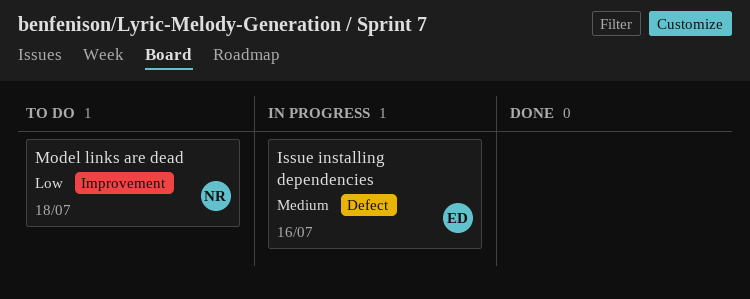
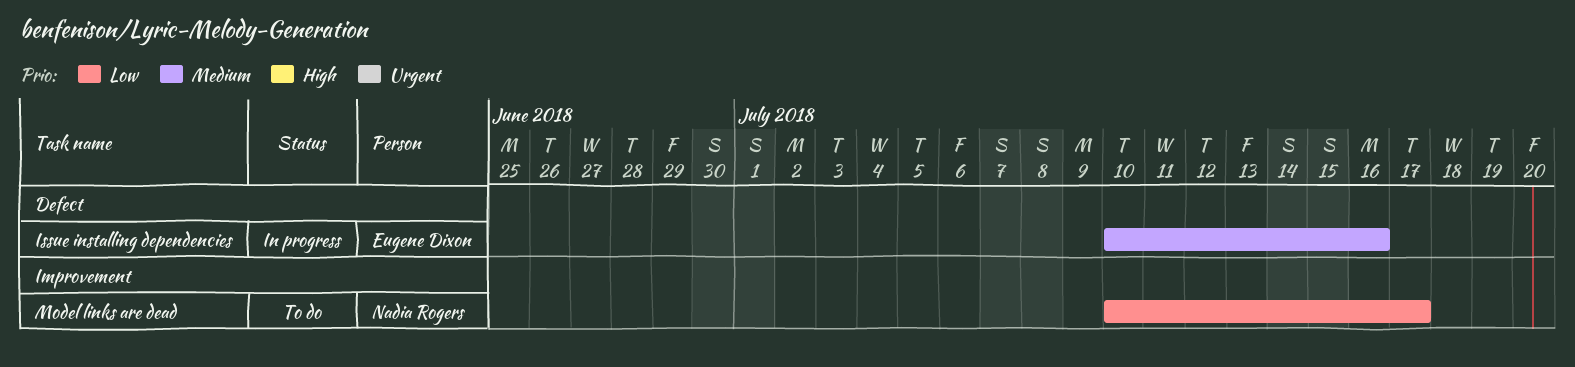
Model links are dead, due: Jul 18 -> Jul 17

